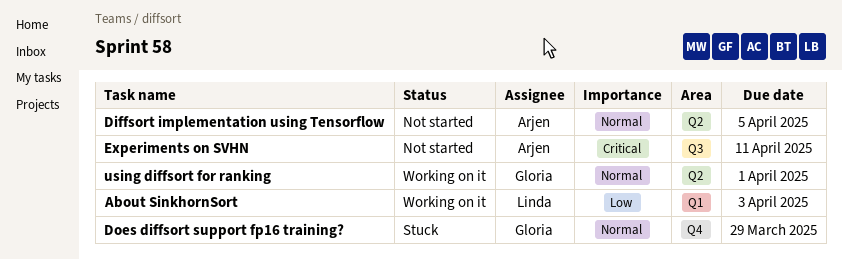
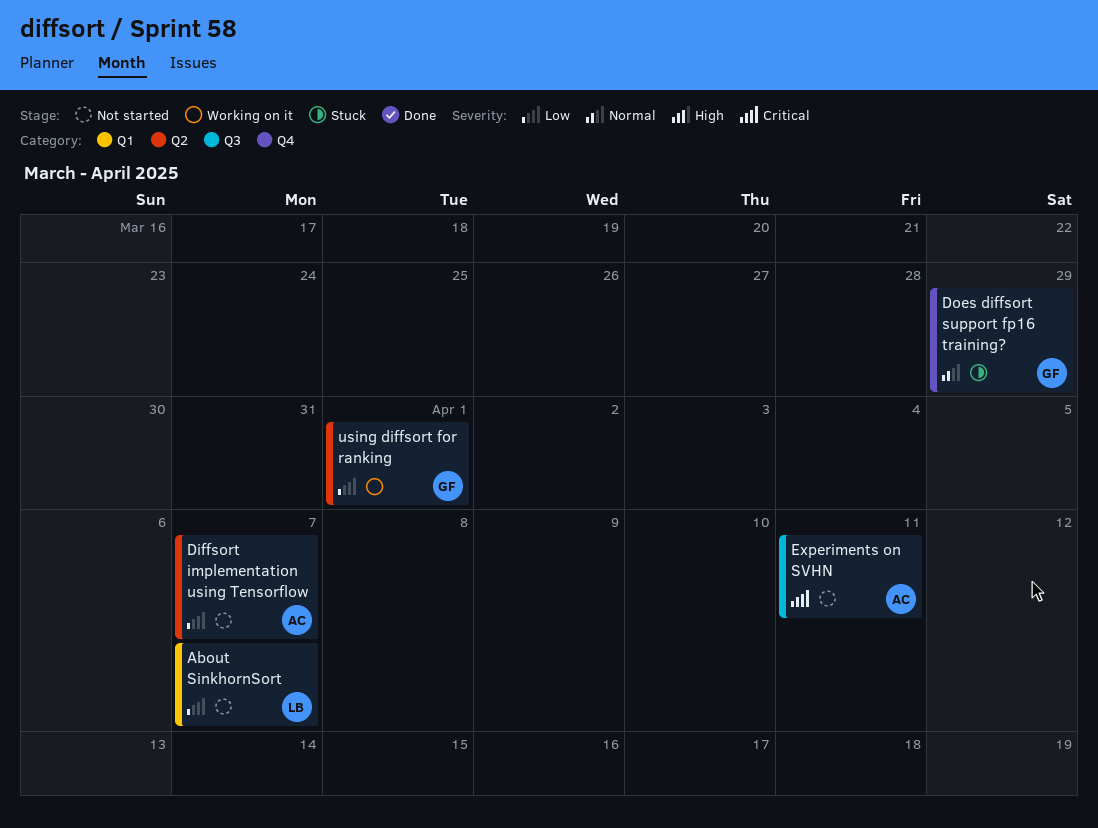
About SinkhornSort, status: Working on it -> Not started
About SinkhornSort, due: Apr 3 -> Apr 7
Diffsort implementation using Tensorflow, priority: Normal -> Low
Diffsort implementation using Tensorflow, due: Apr 5 -> Apr 7
using diffsort for ranking, priority: Normal -> Low

